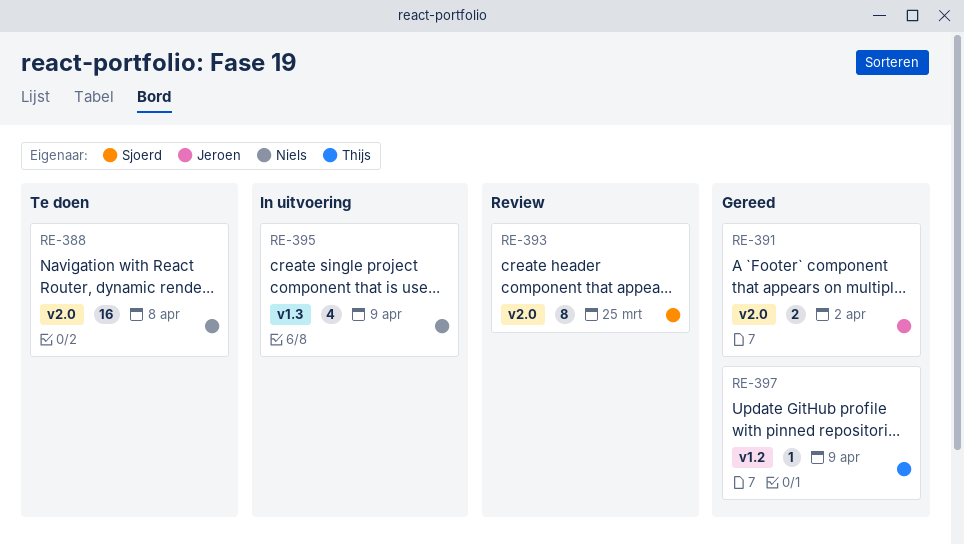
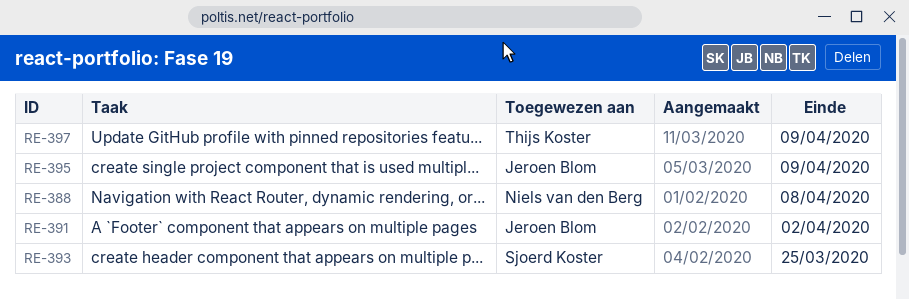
RE-395, owner: Niels van den Berg -> Jeroen Blom

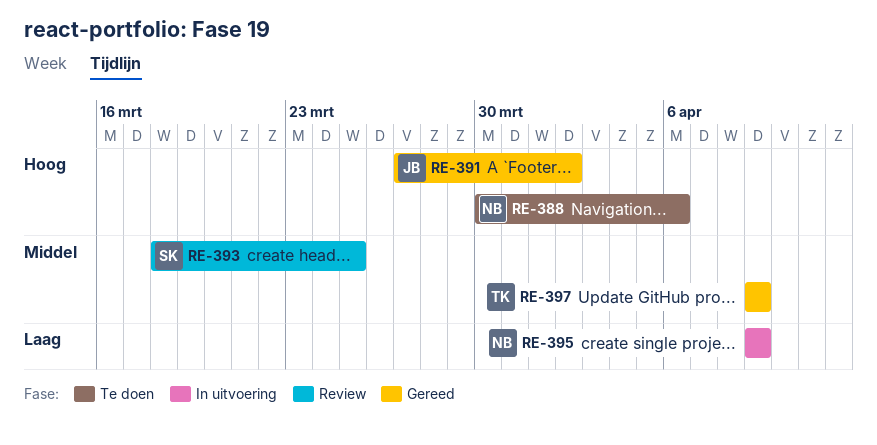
RE-388, due: Apr 8 -> Apr 6
RE-395, owner: Jeroen Blom -> Niels van den Berg

